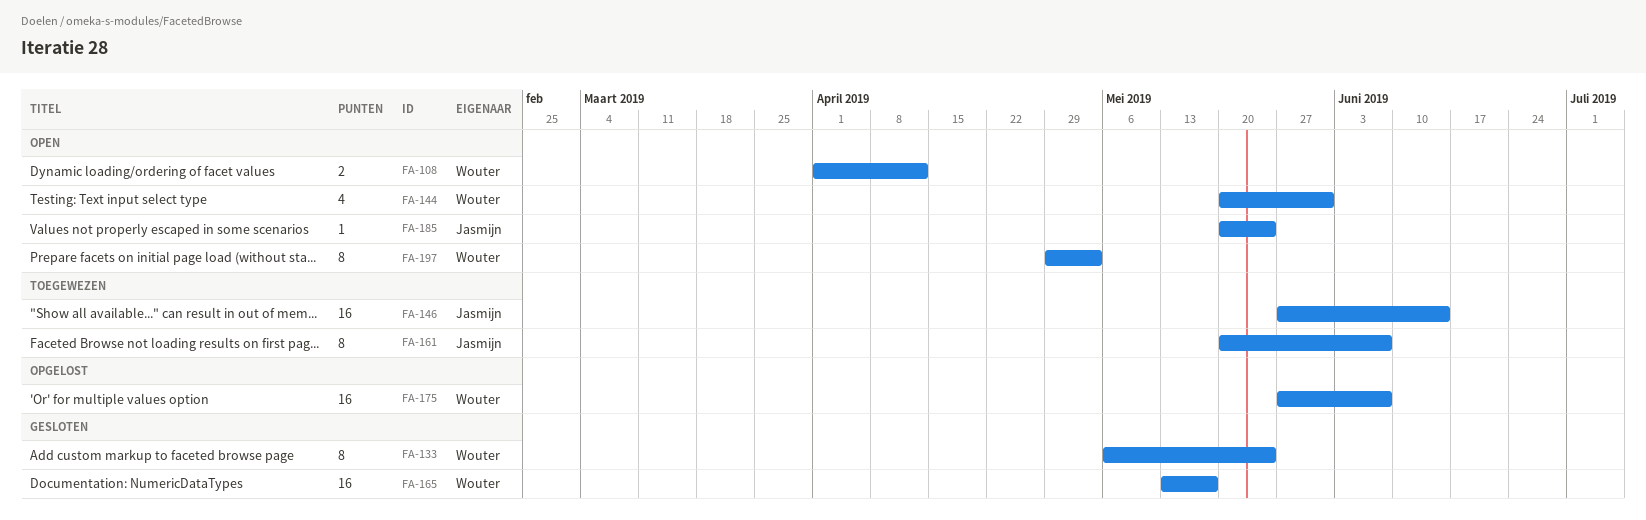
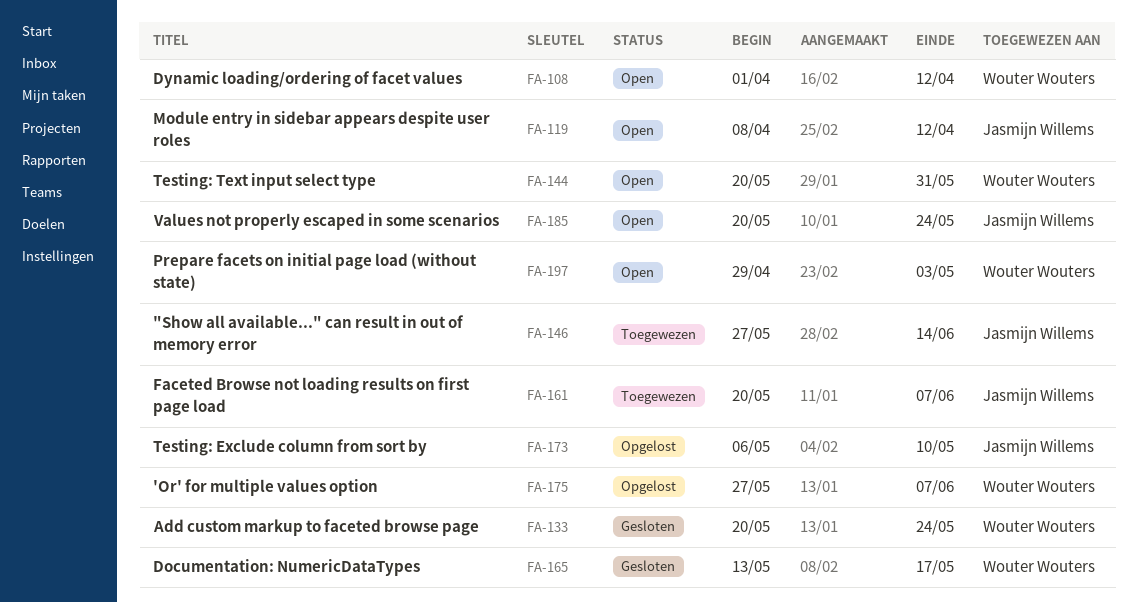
FA-119: none -> present
FA-133, start: May 6 -> May 20
FA-173: none -> present

